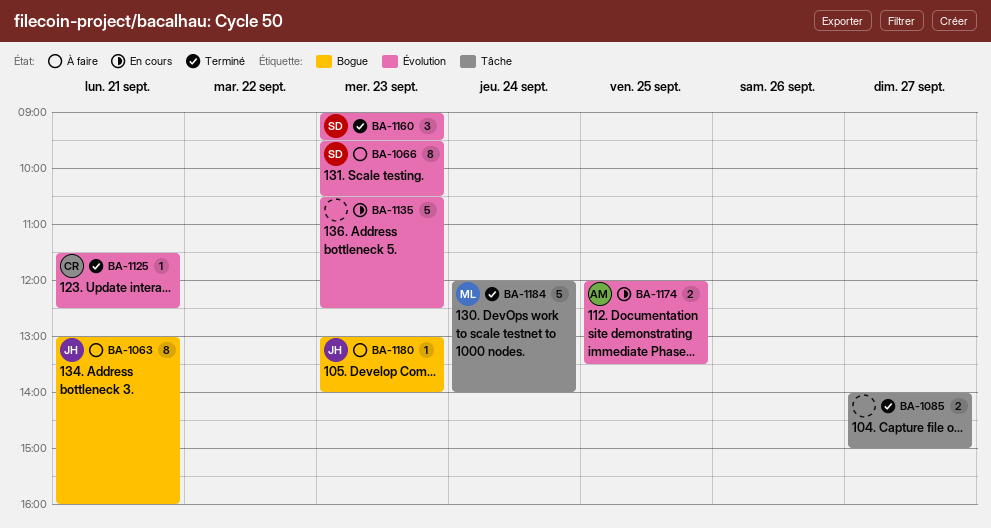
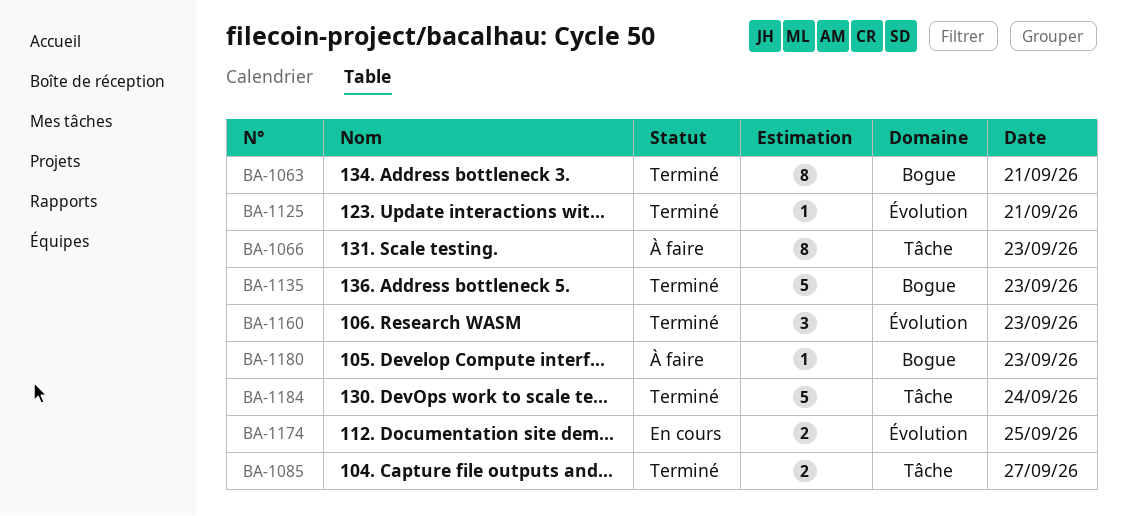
BA-1063, status: À faire -> Terminé
BA-1066, label: Évolution -> Tâche
BA-1135, status: En cours -> Terminé
BA-1135, label: Évolution -> Bogue

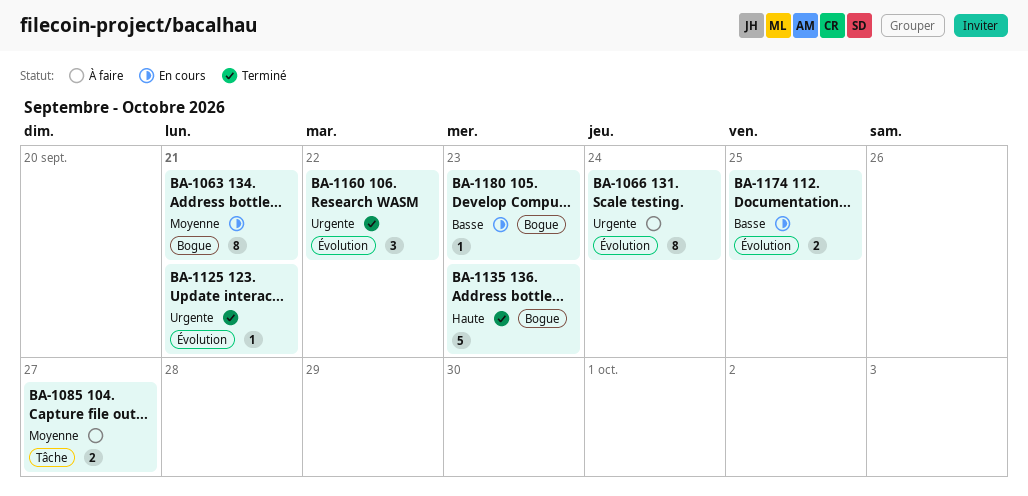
BA-1063, status: Terminé -> En cours
BA-1066, label: Tâche -> Évolution
BA-1066, day: Sep 23 -> Sep 24
BA-1085, status: Terminé -> À faire
BA-1160, day: Sep 23 -> Sep 22
BA-1180, status: À faire -> En cours
BA-1184: present -> none

